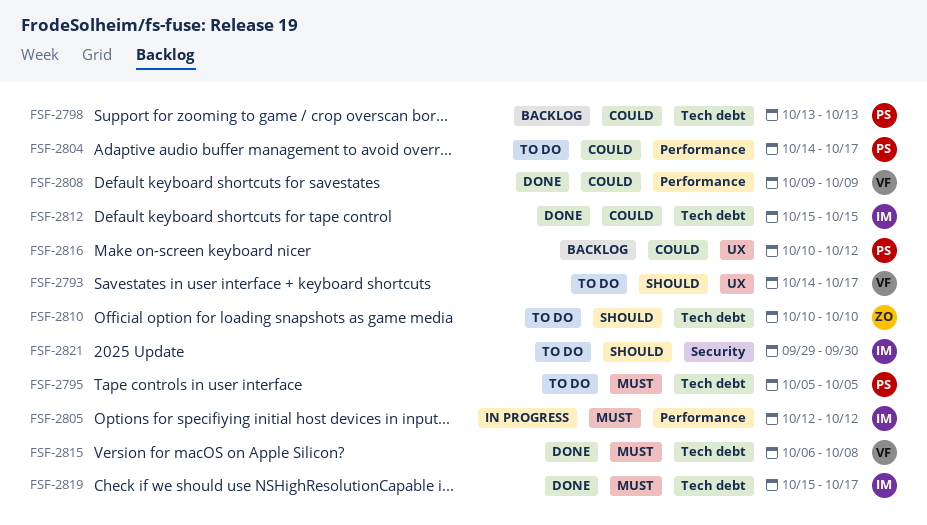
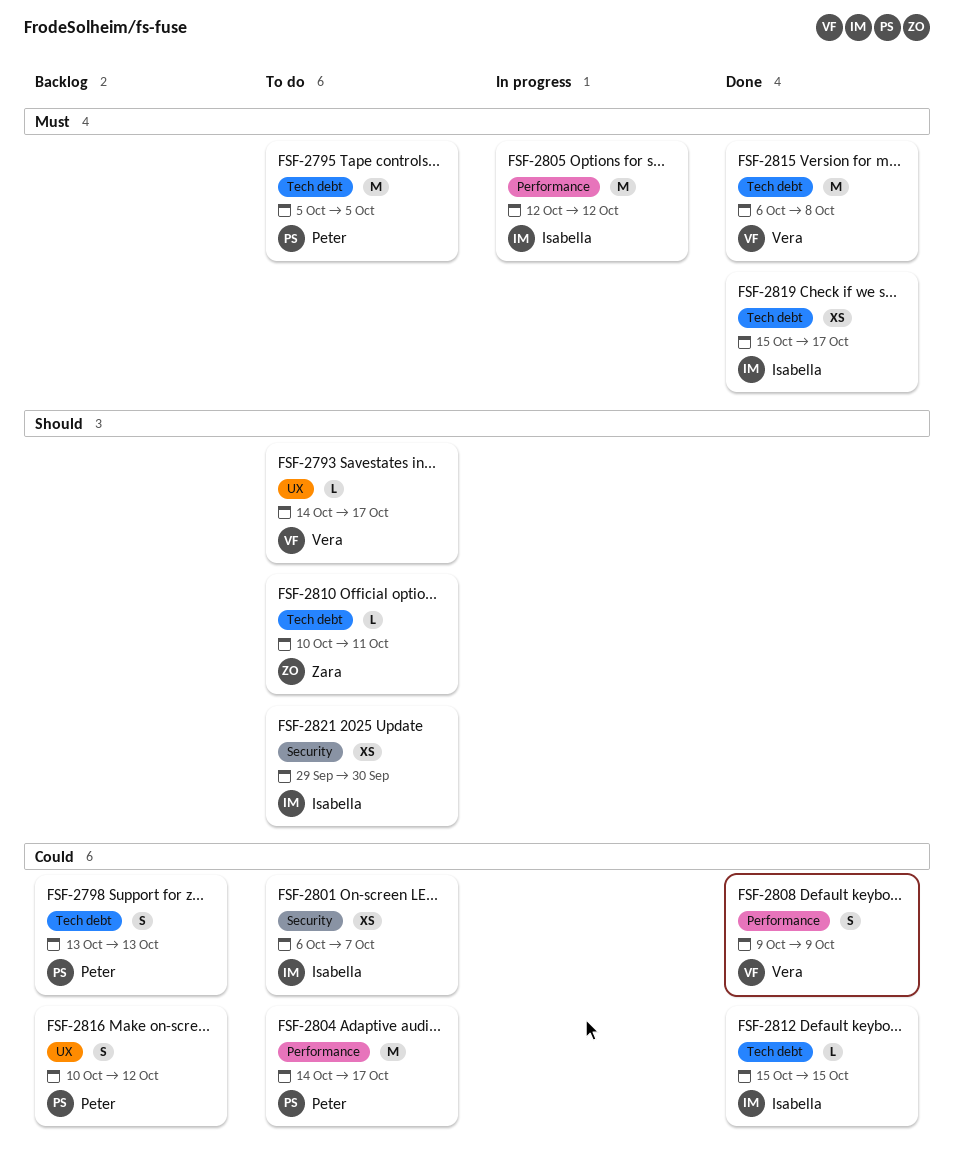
FSF-2801: none -> present
FSF-2810, due: Oct 10 -> Oct 11

